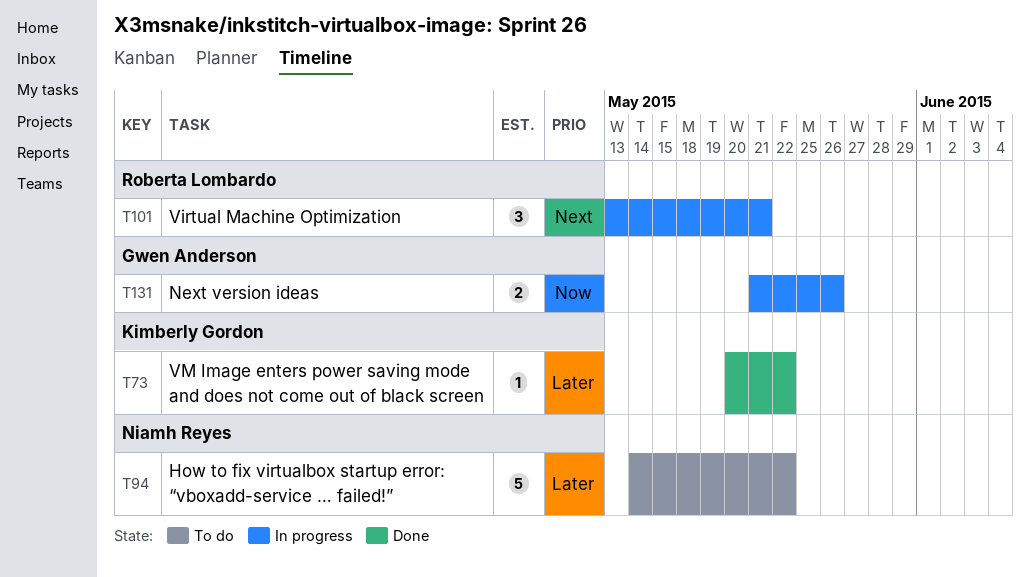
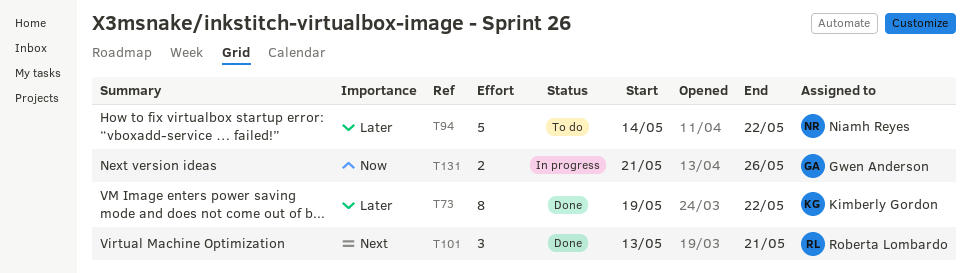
T73, estimate: 1 -> 8
T73, start: May 20 -> May 19
T101, status: In progress -> Done

